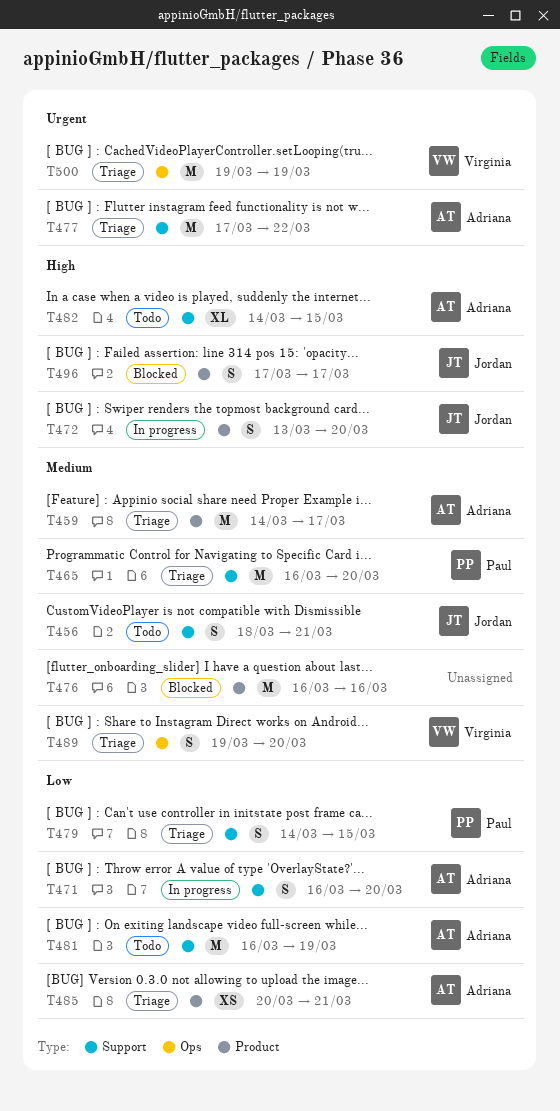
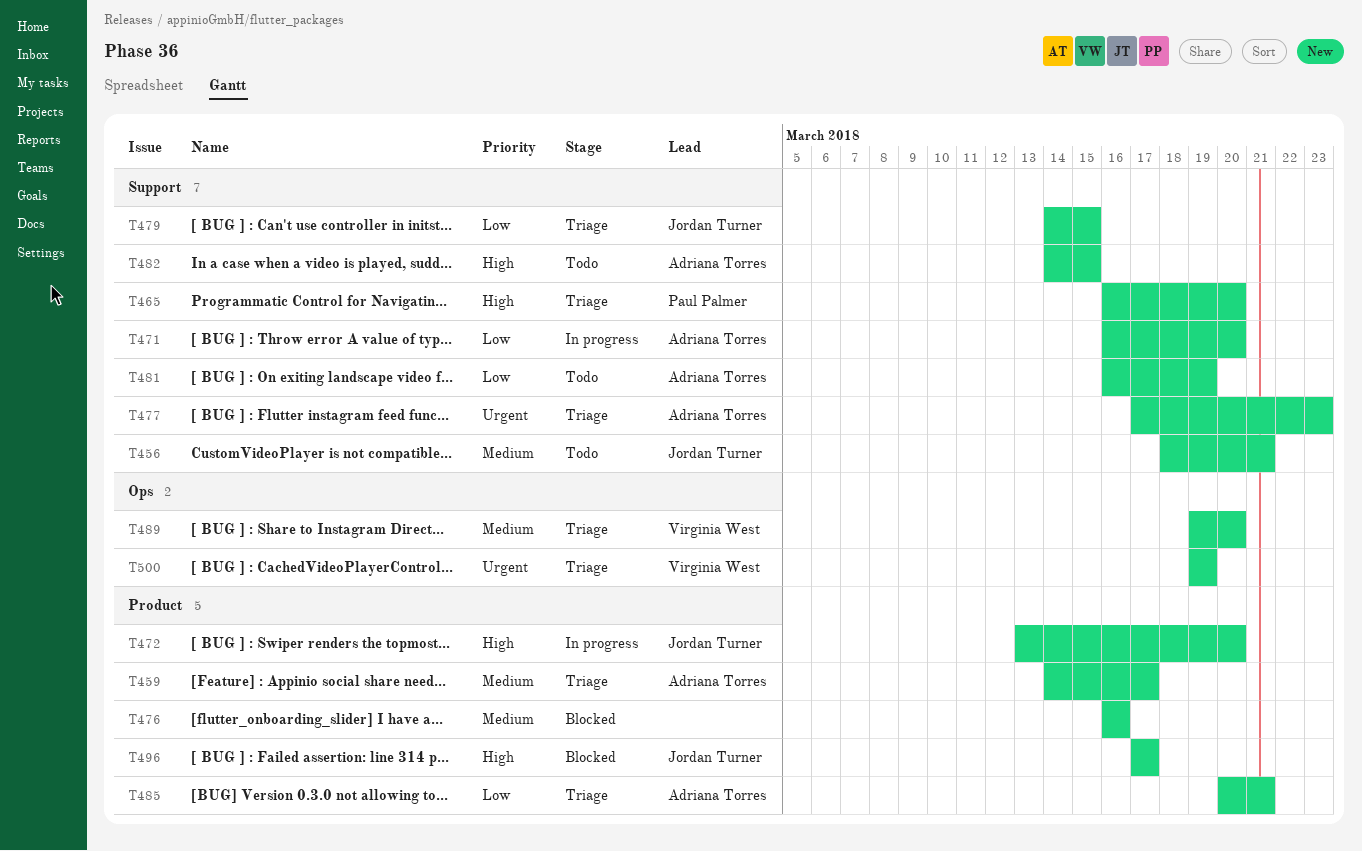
T465, priority: Medium -> High
T477, due: Mar 22 -> Mar 23
T479, owner: Paul Palmer -> Jordan Turner

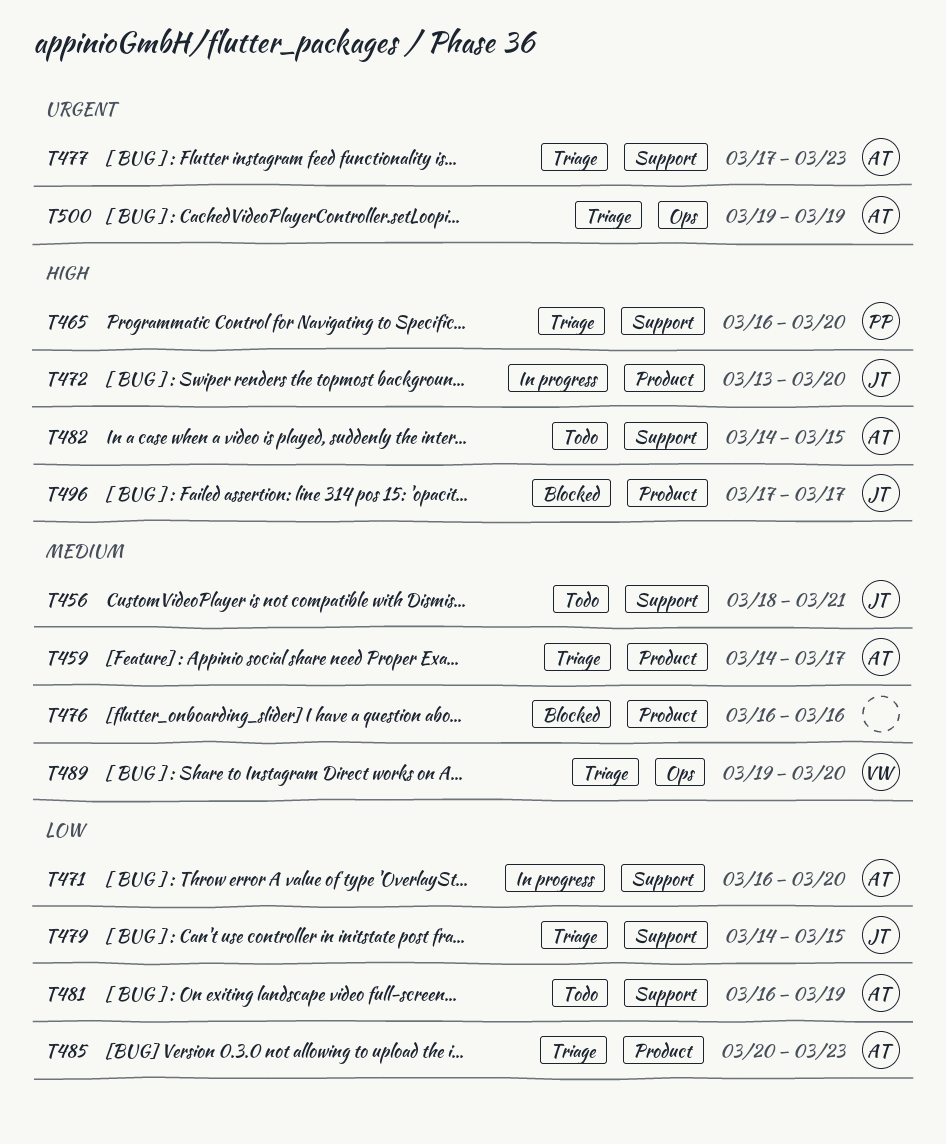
T485, due: Mar 21 -> Mar 23
T500, owner: Virginia West -> Adriana Torres

